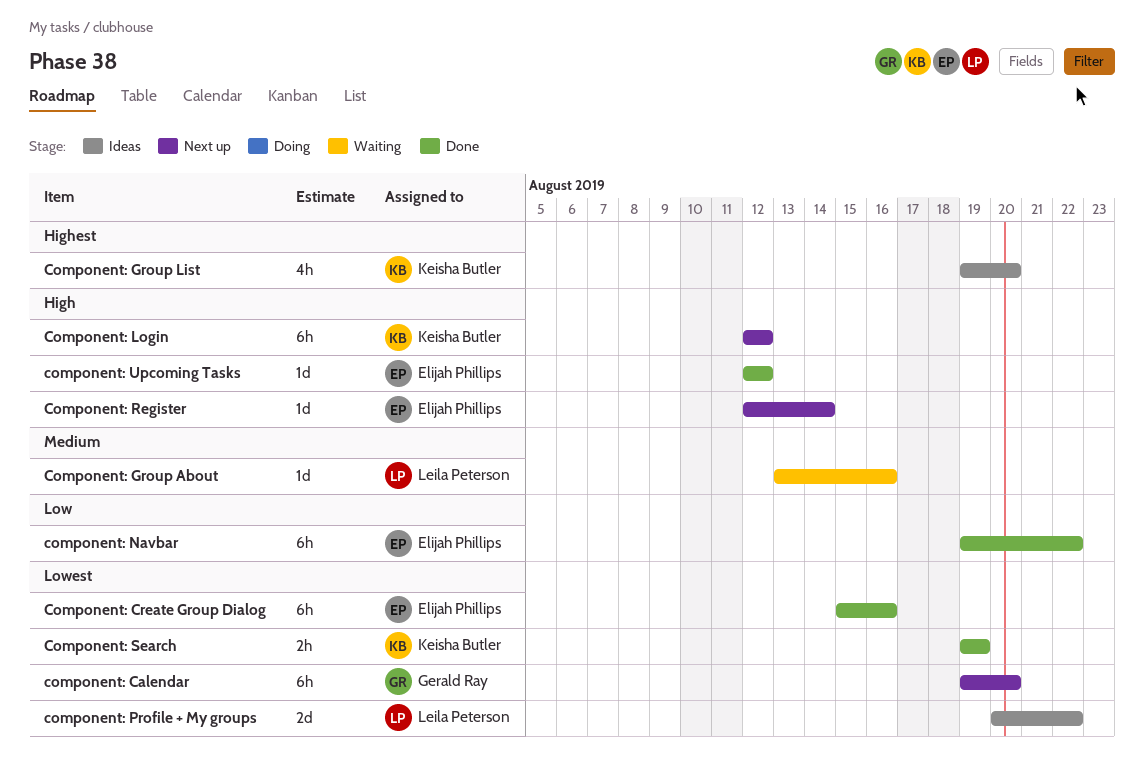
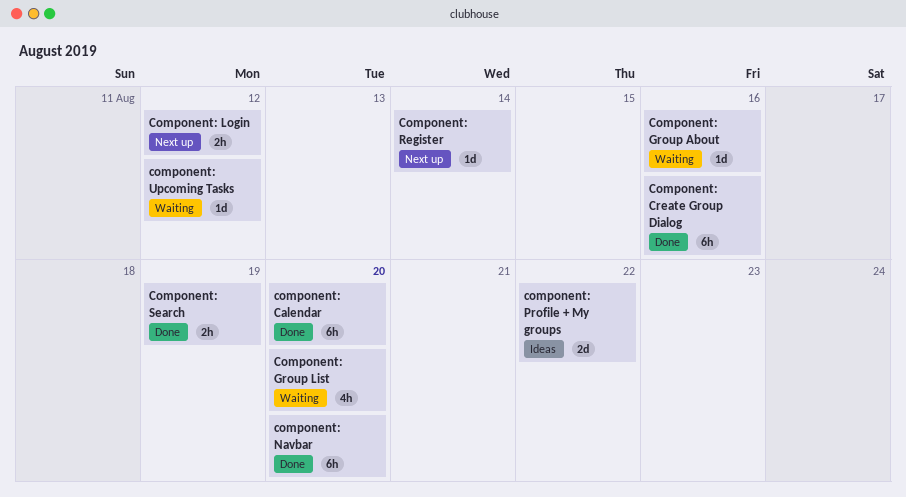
component: Calendar, status: Next up -> Done
Component: Group List, status: Ideas -> Waiting
Component: Login, estimate: 6h -> 2h
component: Navbar, due: Aug 22 -> Aug 20
component: Upcoming Tasks, status: Done -> Waiting

